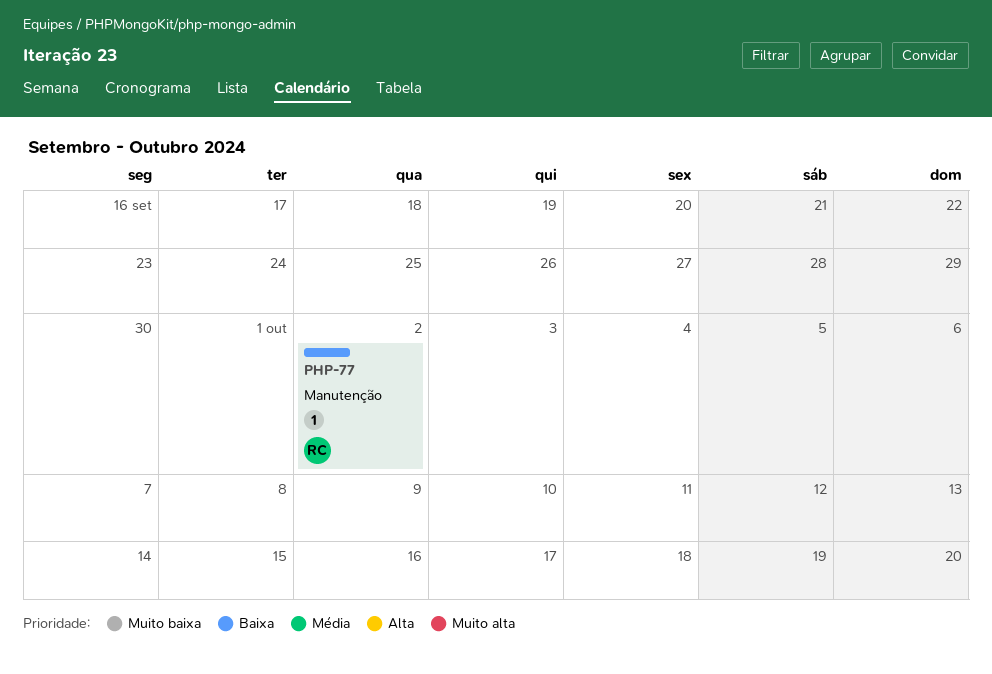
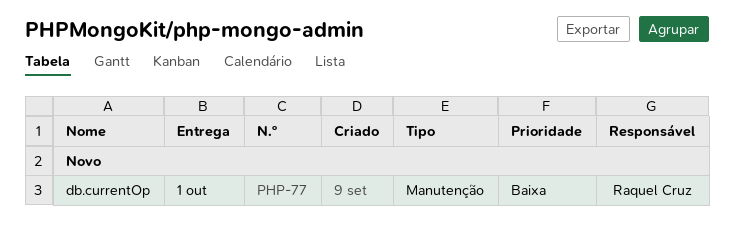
PHP-77, due: Oct 2 -> Oct 1

